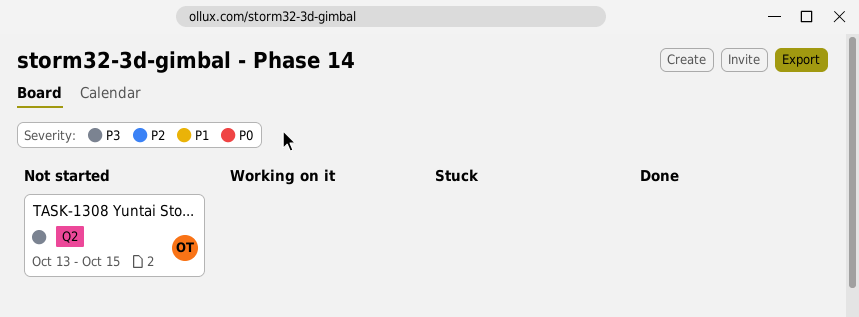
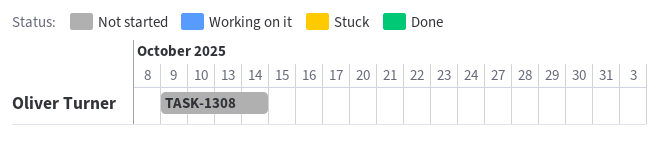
TASK-1308, start: Oct 13 -> Oct 9
TASK-1308, due: Oct 15 -> Oct 14

